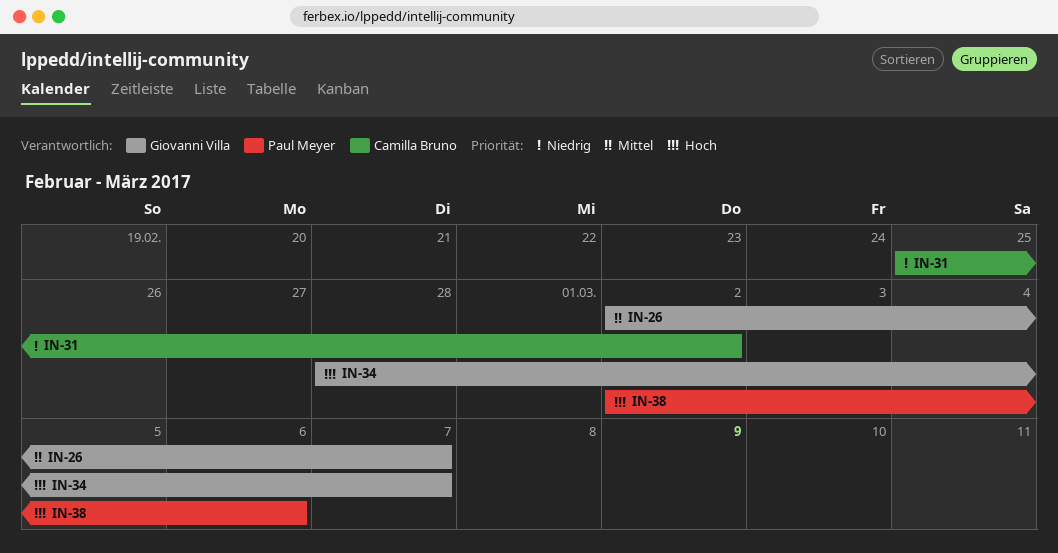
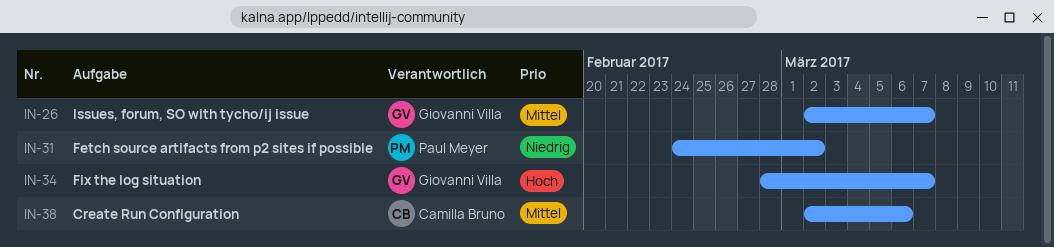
IN-31, owner: Camilla Bruno -> Paul Meyer
IN-31, start: Feb 25 -> Feb 24
IN-38, owner: Paul Meyer -> Camilla Bruno
IN-38, priority: Hoch -> Mittel

